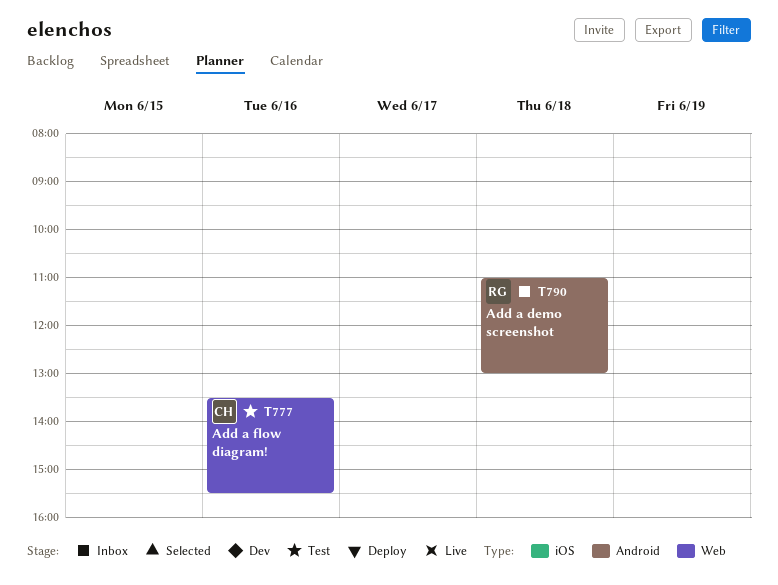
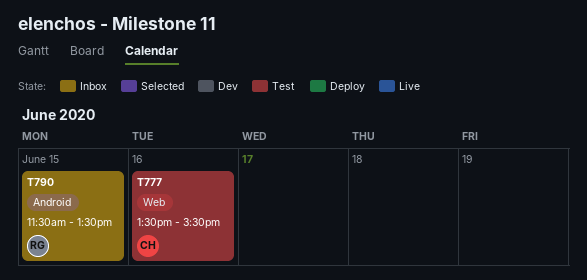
T790, day: Jun 18 -> Jun 15
T790, begins: 11:00 -> 11:30
T790, ends: 13:00 -> 13:30

